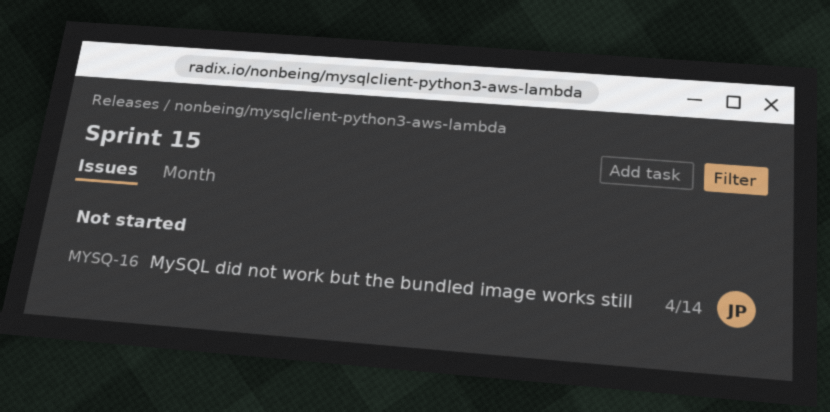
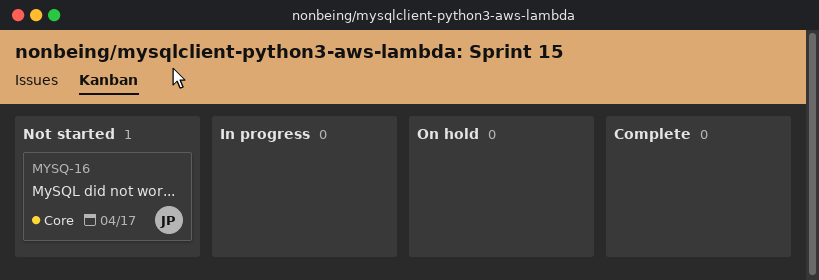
MYSQ-16, due: Apr 14 -> Apr 17

